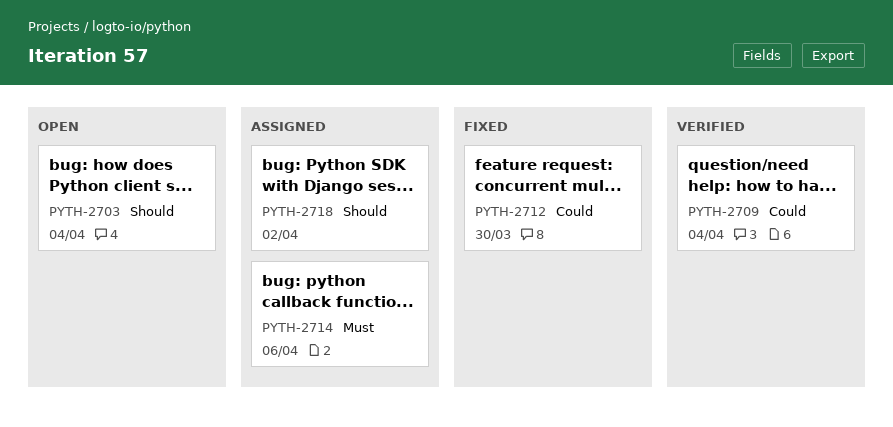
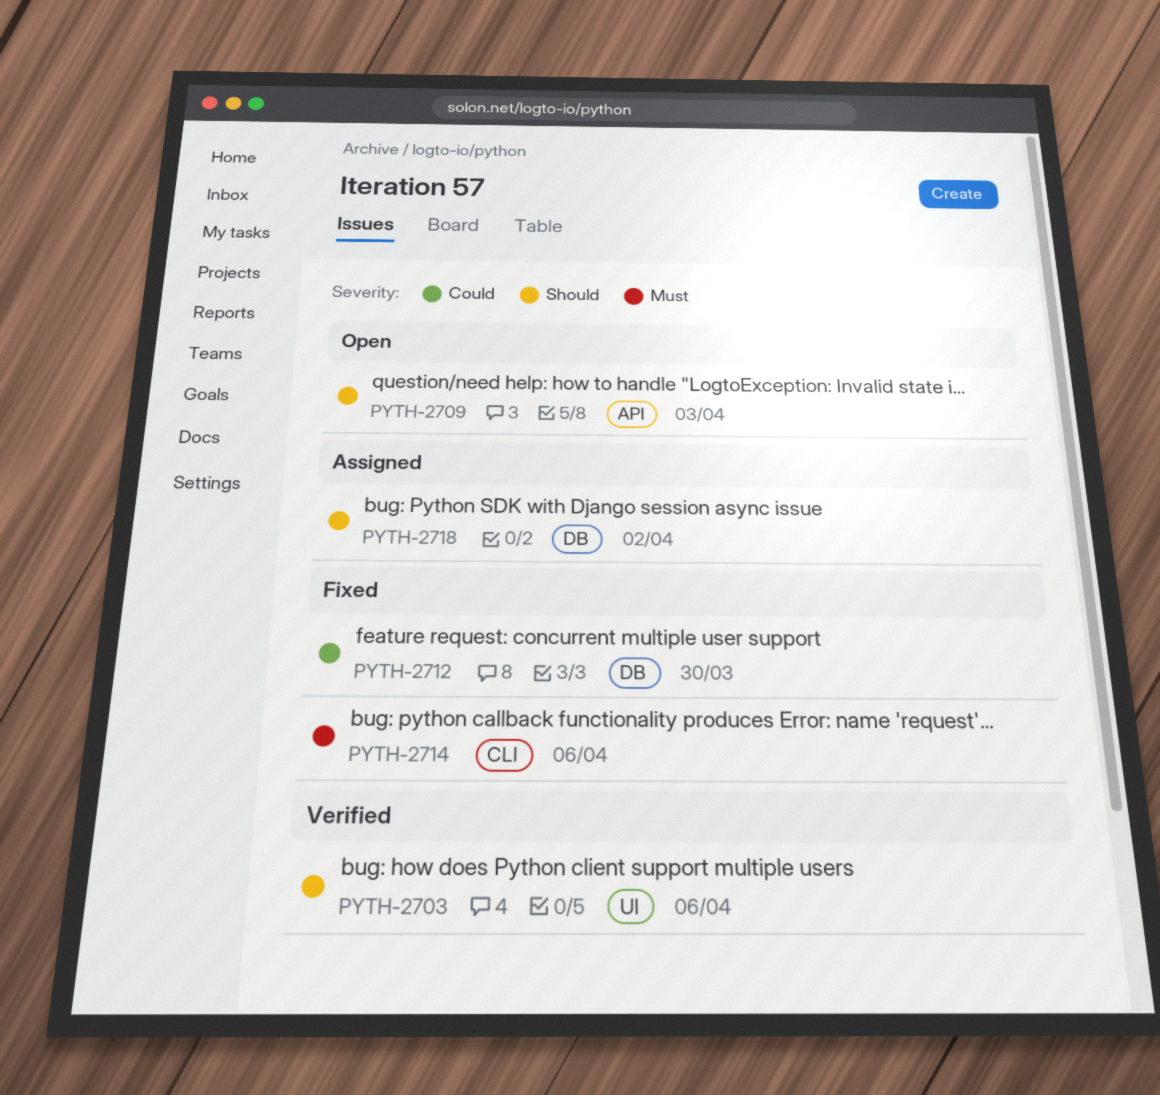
PYTH-2703, status: Open -> Verified
PYTH-2703, due: Apr 4 -> Apr 6
PYTH-2709, status: Verified -> Open
PYTH-2709, priority: Could -> Should
PYTH-2709, due: Apr 4 -> Apr 3
PYTH-2714, status: Assigned -> Fixed

